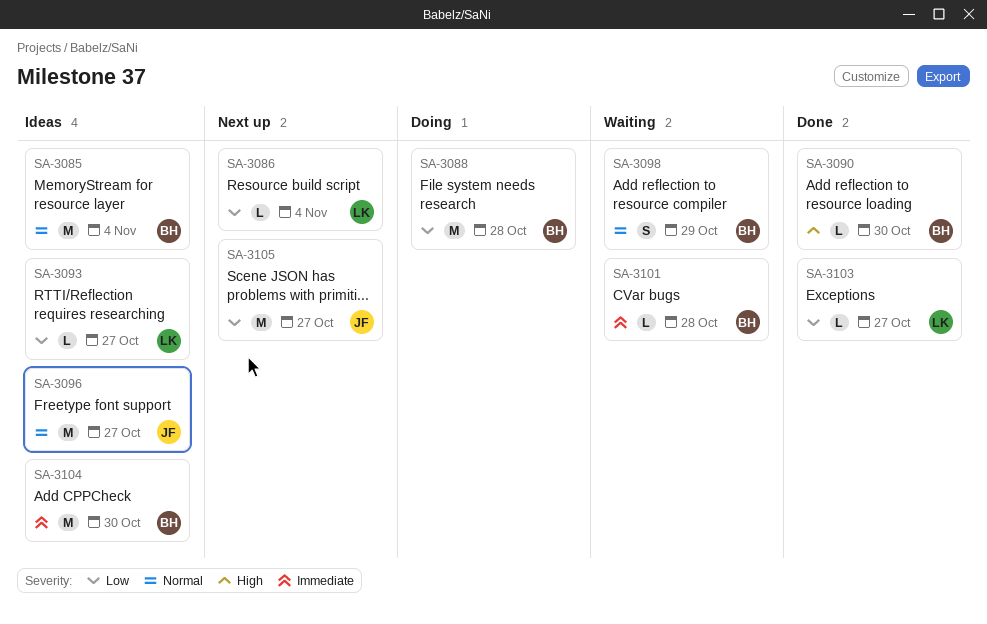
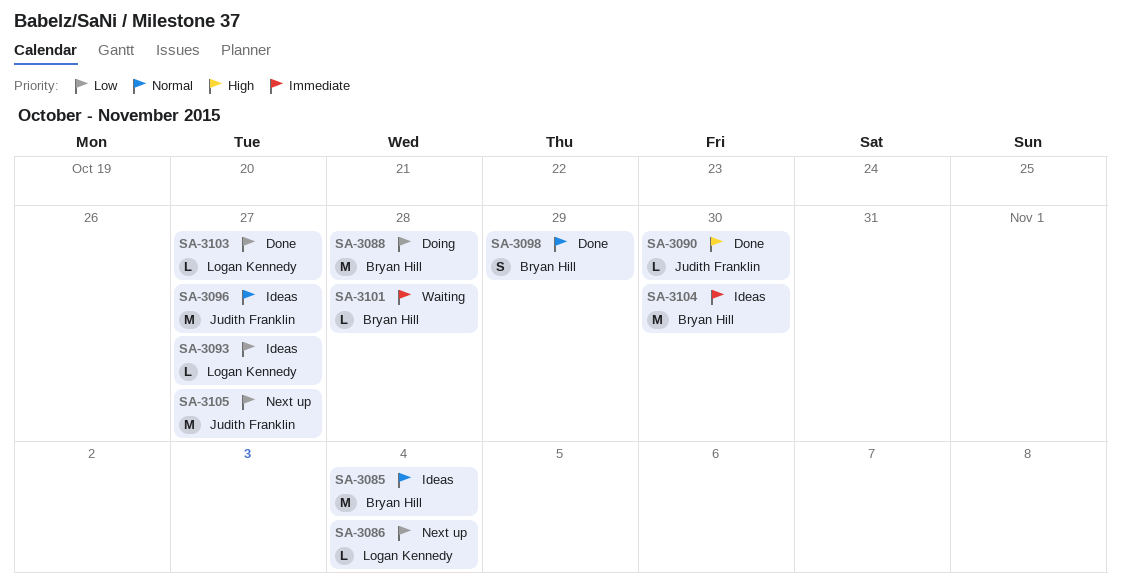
SA-3090, owner: Bryan Hill -> Judith Franklin
SA-3098, status: Waiting -> Done

